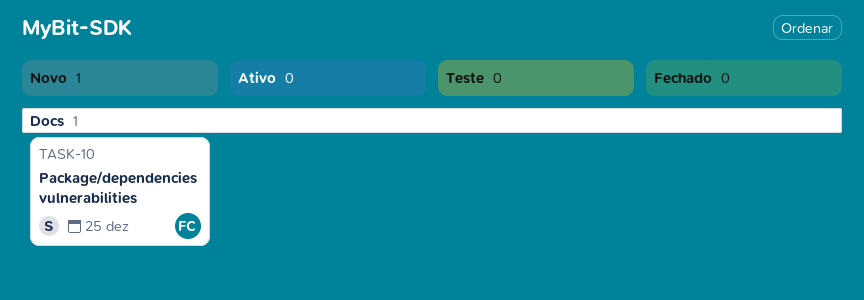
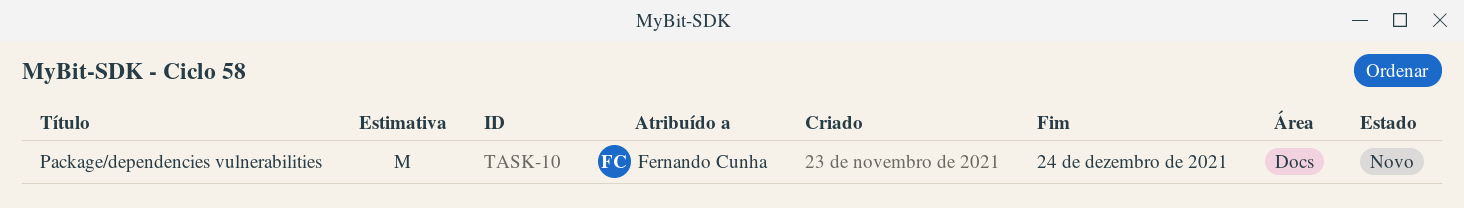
TASK-10, estimate: S -> M
TASK-10, due: Dec 25 -> Dec 24

